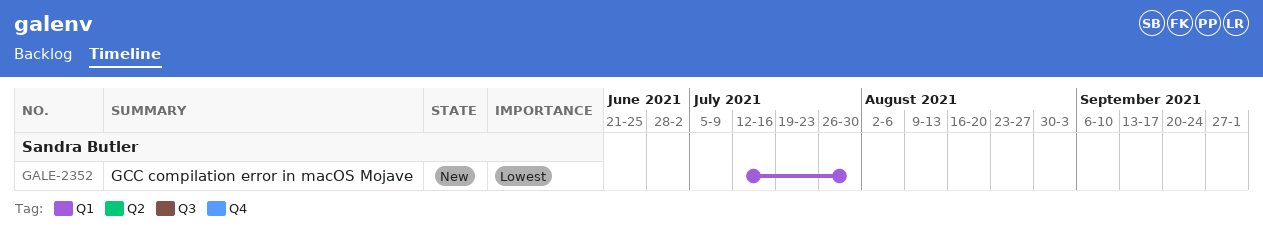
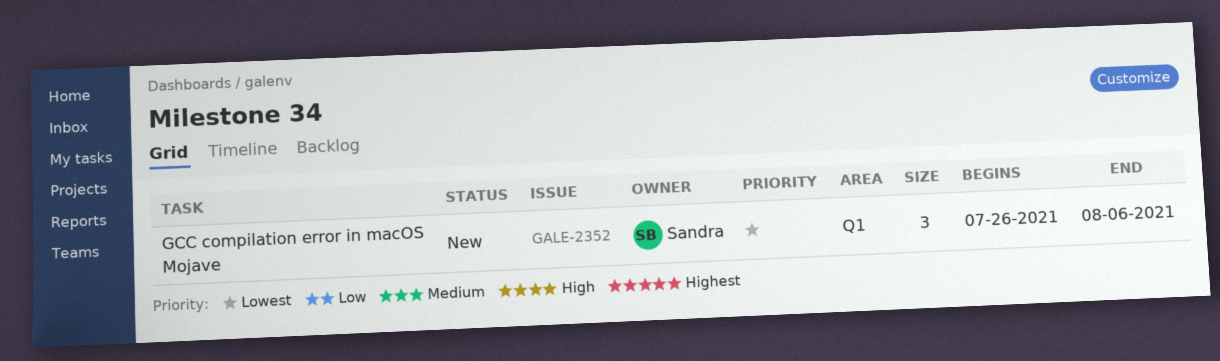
GALE-2352, start: Jul 12 -> Jul 26
GALE-2352, due: Jul 30 -> Aug 6

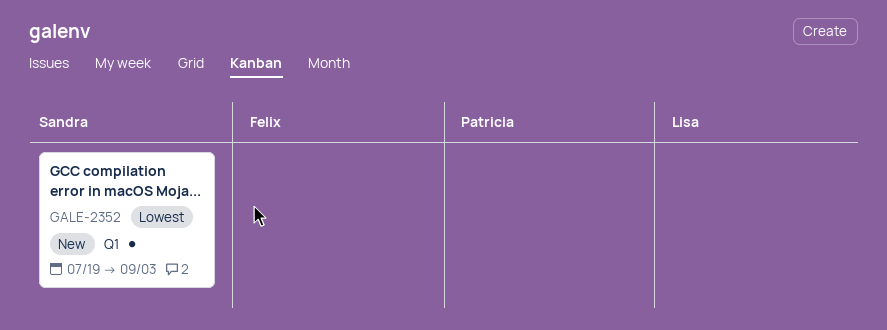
GALE-2352, estimate: 3 -> 1
GALE-2352, start: Jul 26 -> Jul 19
GALE-2352, due: Aug 6 -> Sep 3

